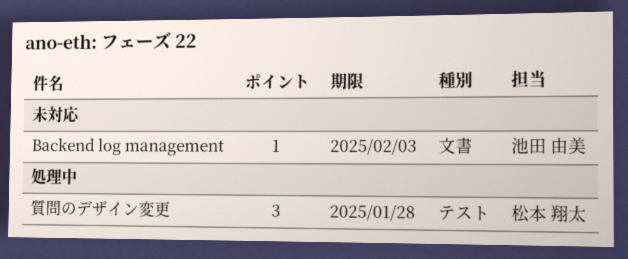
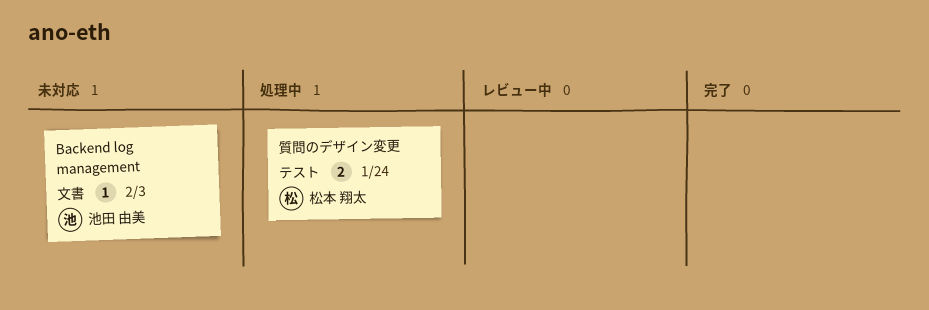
質問のデザイン変更, estimate: 3 -> 2
質問のデザイン変更, due: Jan 28 -> Jan 24

